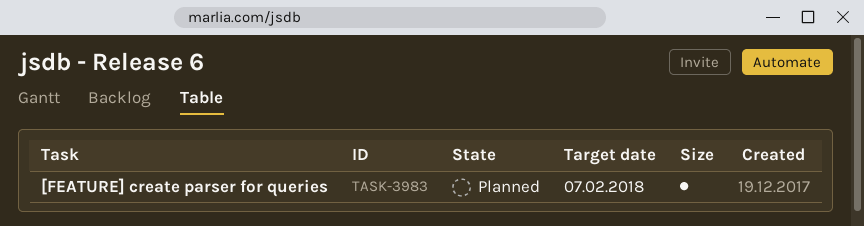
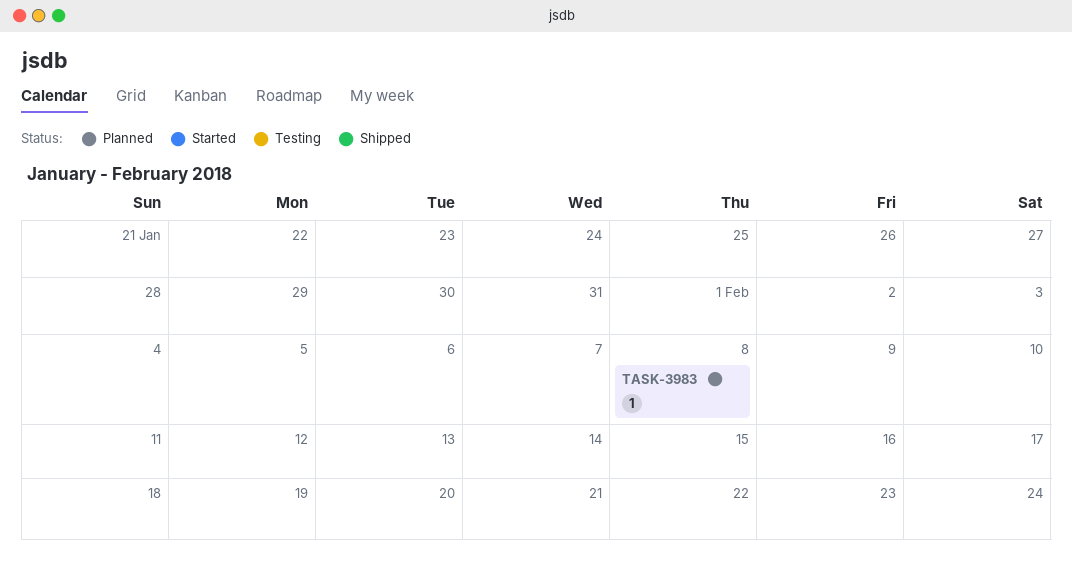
TASK-3983, due: Feb 7 -> Feb 8

